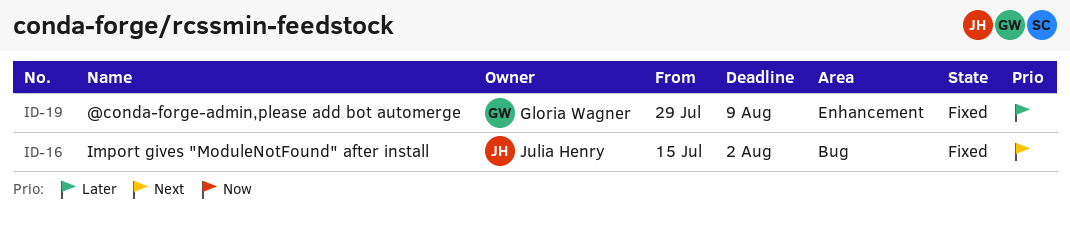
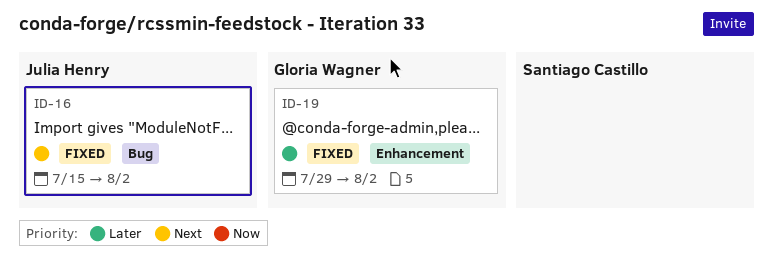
ID-19, due: Aug 9 -> Aug 2

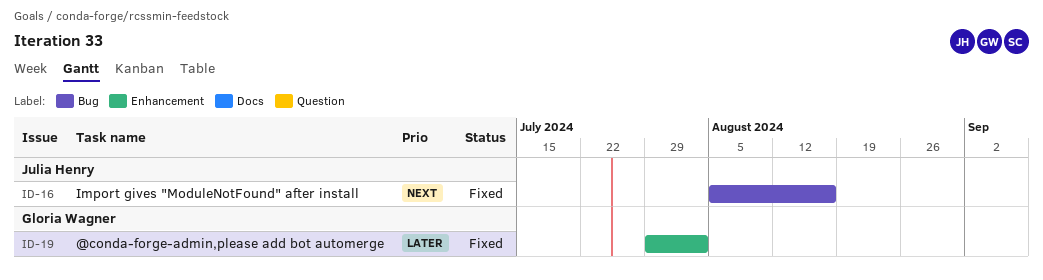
ID-16, start: Jul 15 -> Aug 5
ID-16, due: Aug 2 -> Aug 16

